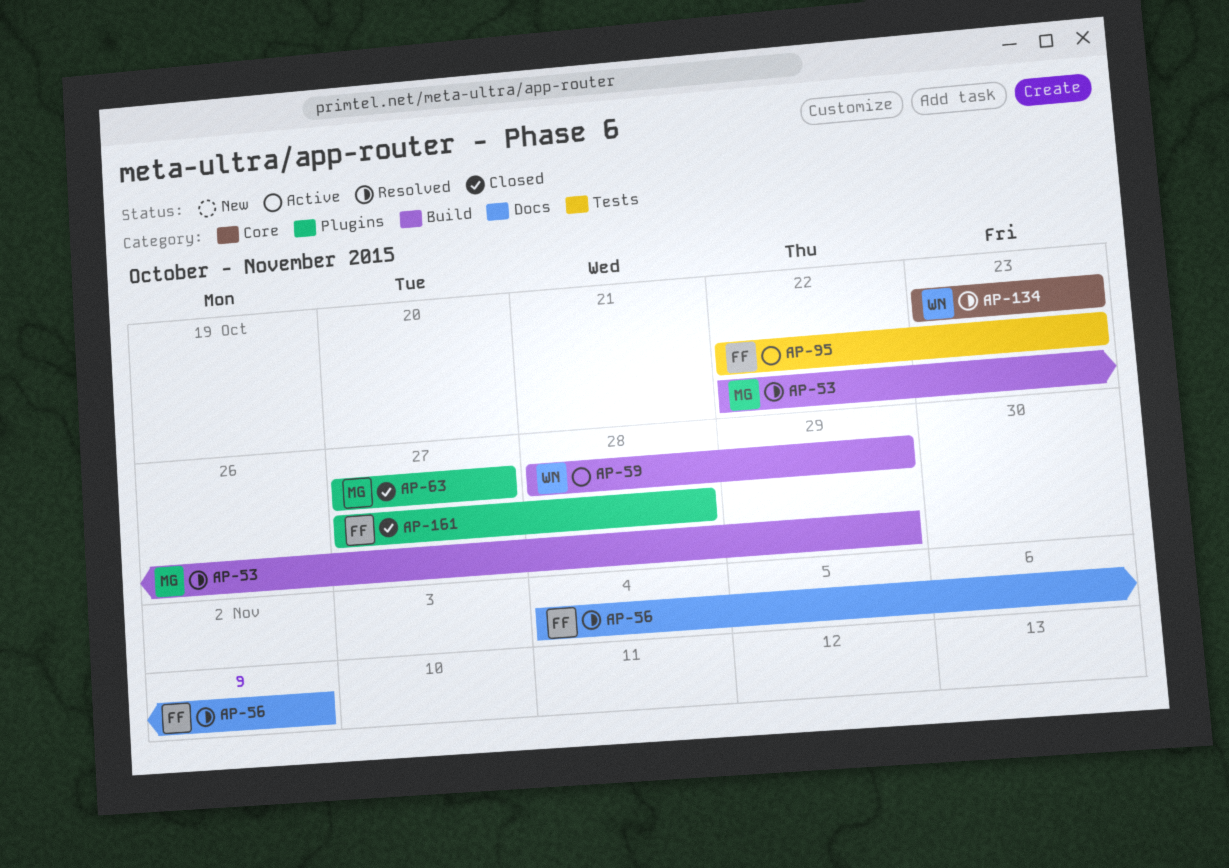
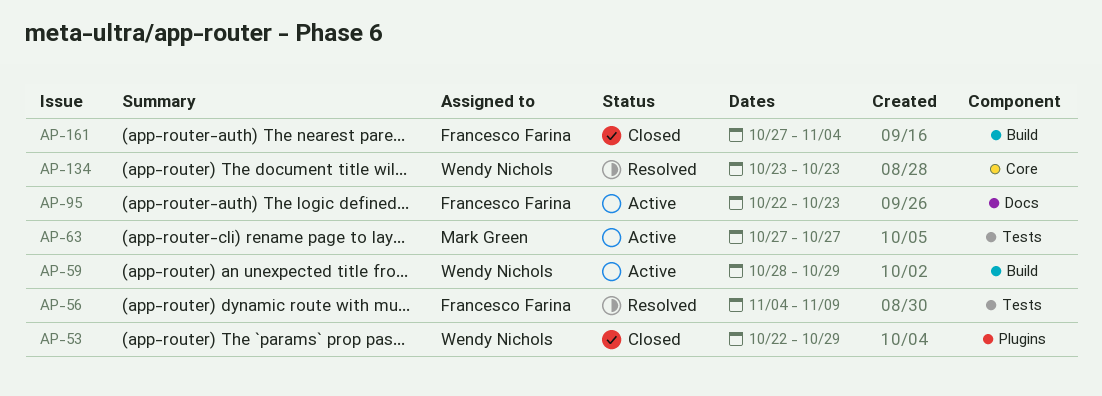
AP-53, status: Resolved -> Closed
AP-53, owner: Mark Green -> Wendy Nichols
AP-53, label: Build -> Plugins
AP-56, label: Docs -> Tests
AP-63, status: Closed -> Active
AP-63, label: Plugins -> Tests
AP-95, label: Tests -> Docs
AP-161, label: Plugins -> Build
AP-161, due: Oct 28 -> Nov 4

